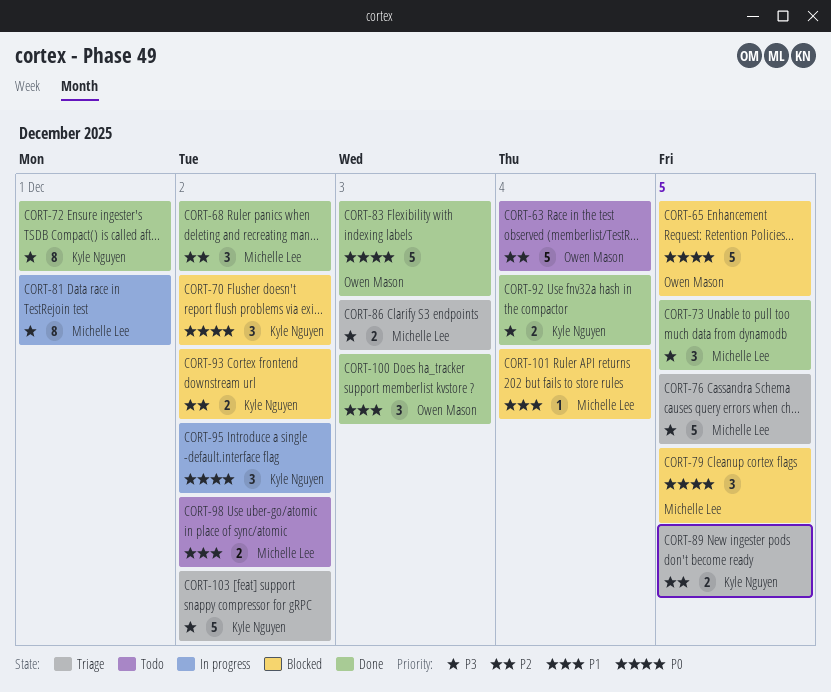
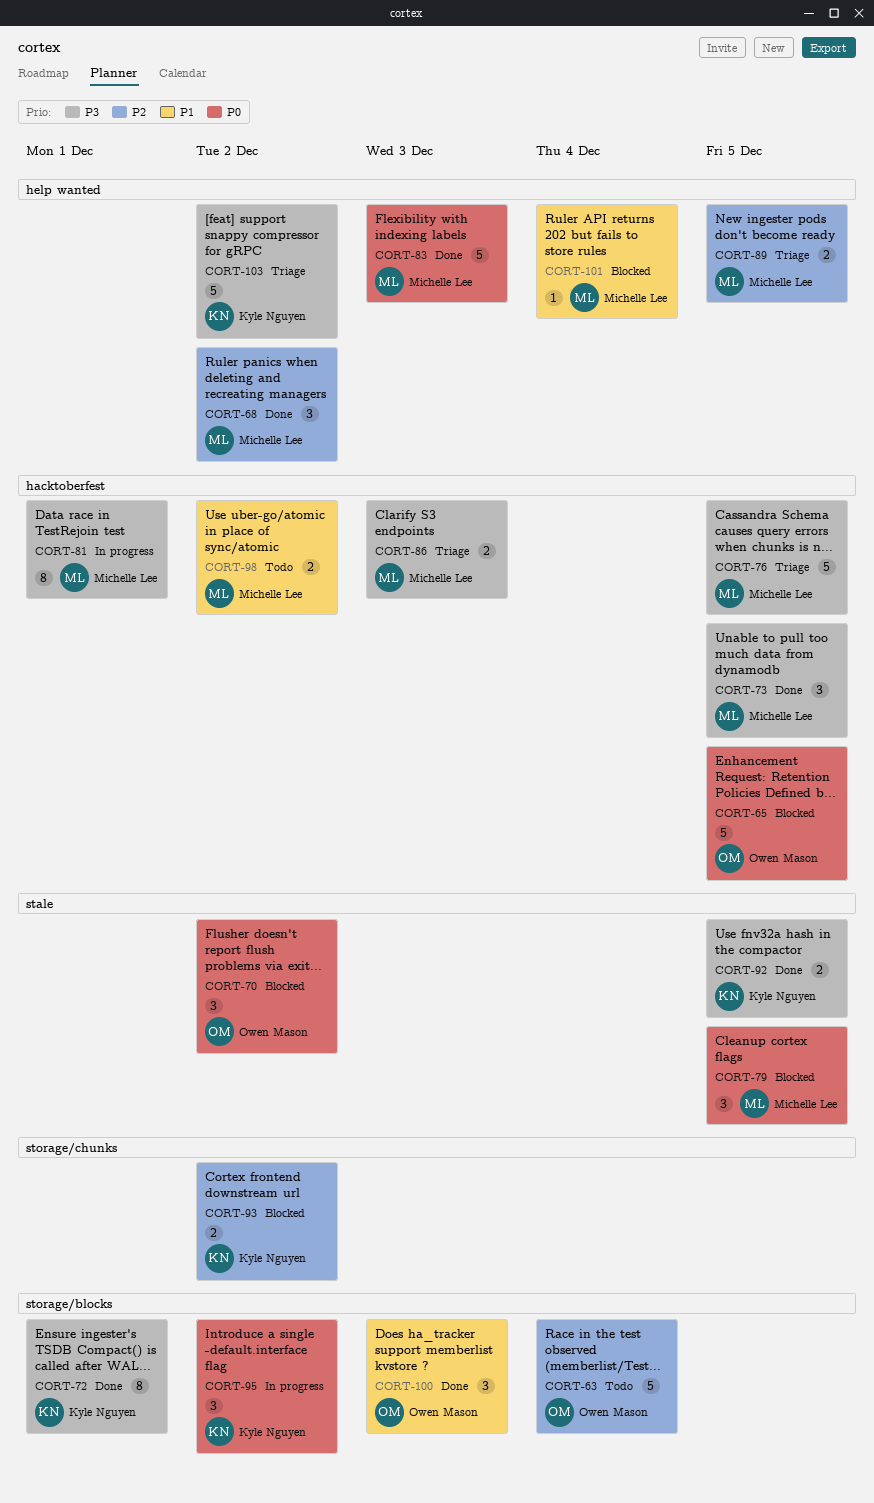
CORT-70, owner: Kyle Nguyen -> Owen Mason
CORT-83, owner: Owen Mason -> Michelle Lee
CORT-89, owner: Kyle Nguyen -> Michelle Lee
CORT-92, due: Dec 4 -> Dec 5

